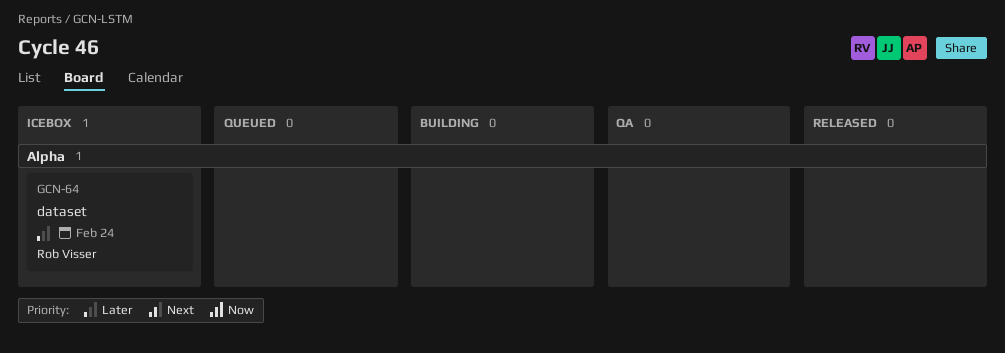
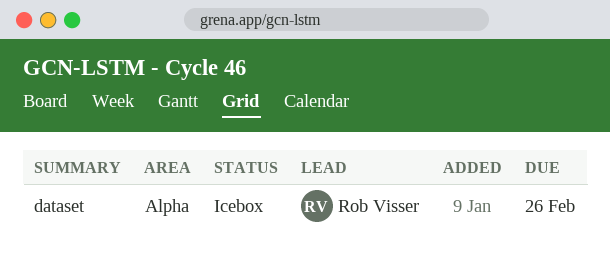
dataset, due: Feb 24 -> Feb 26

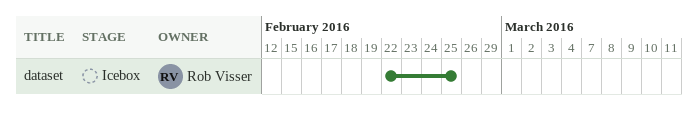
dataset, due: Feb 26 -> Feb 25

